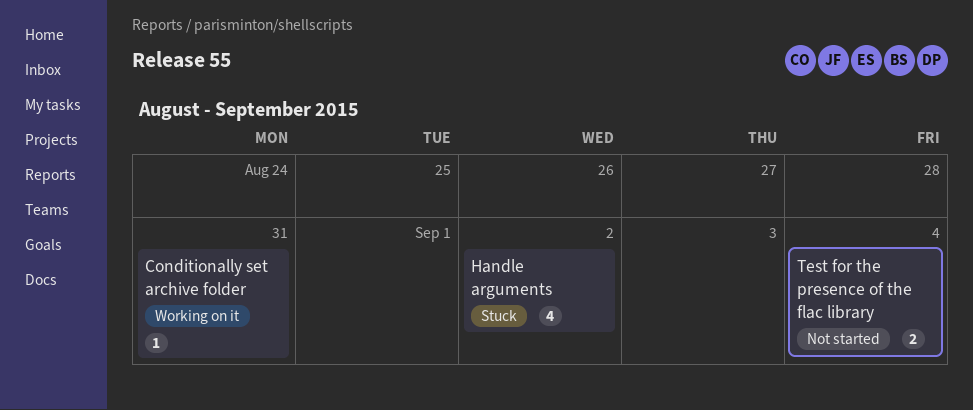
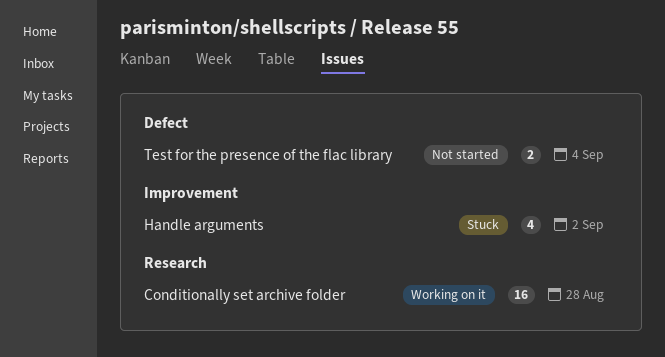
Conditionally set archive folder, estimate: 1 -> 16
Conditionally set archive folder, due: Aug 31 -> Aug 28

